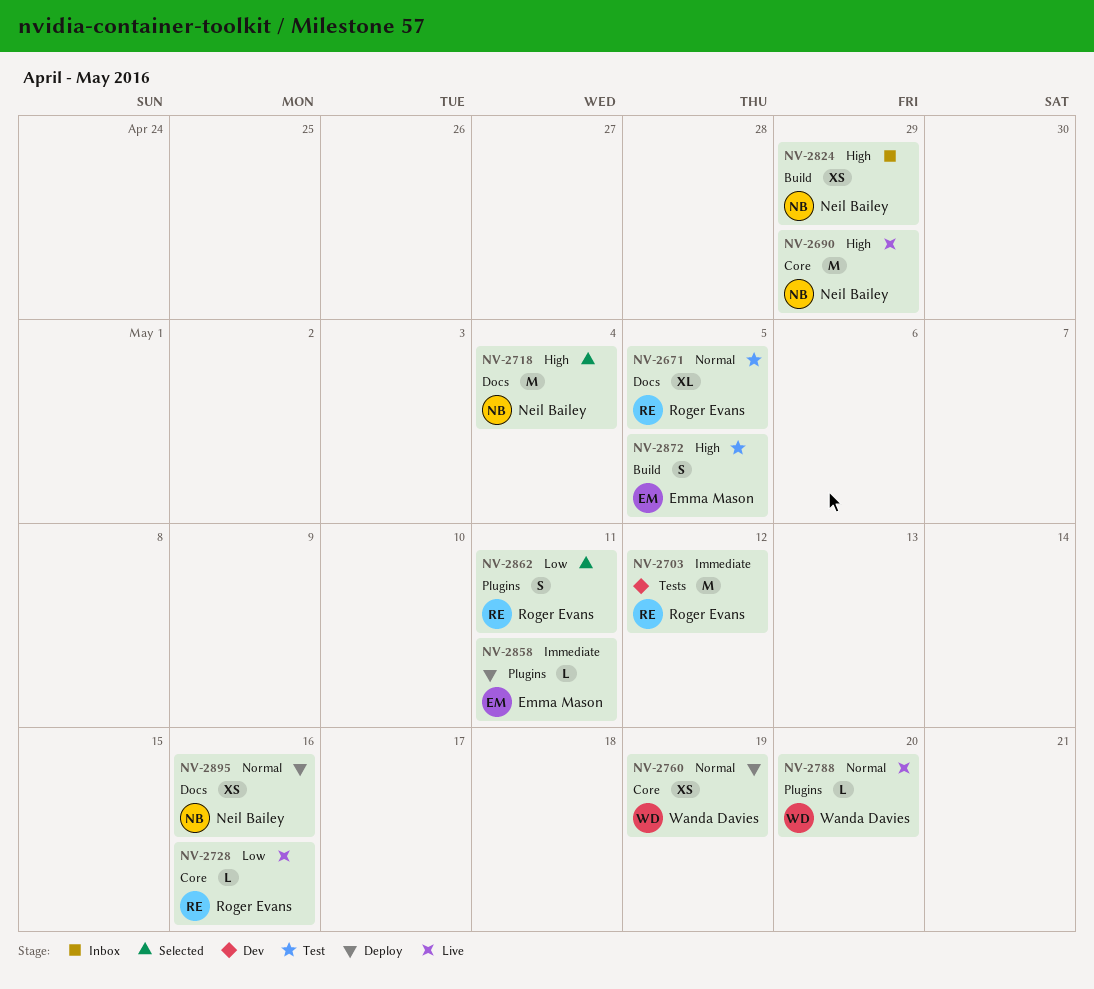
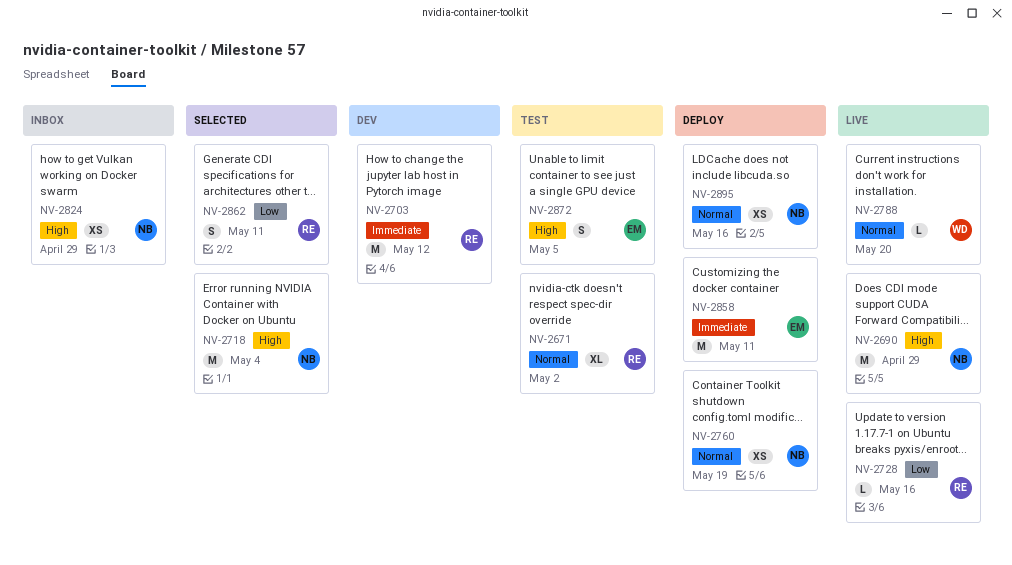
NV-2671, due: May 5 -> May 2
NV-2760, owner: Wanda Davies -> Neil Bailey
NV-2858, estimate: L -> M

